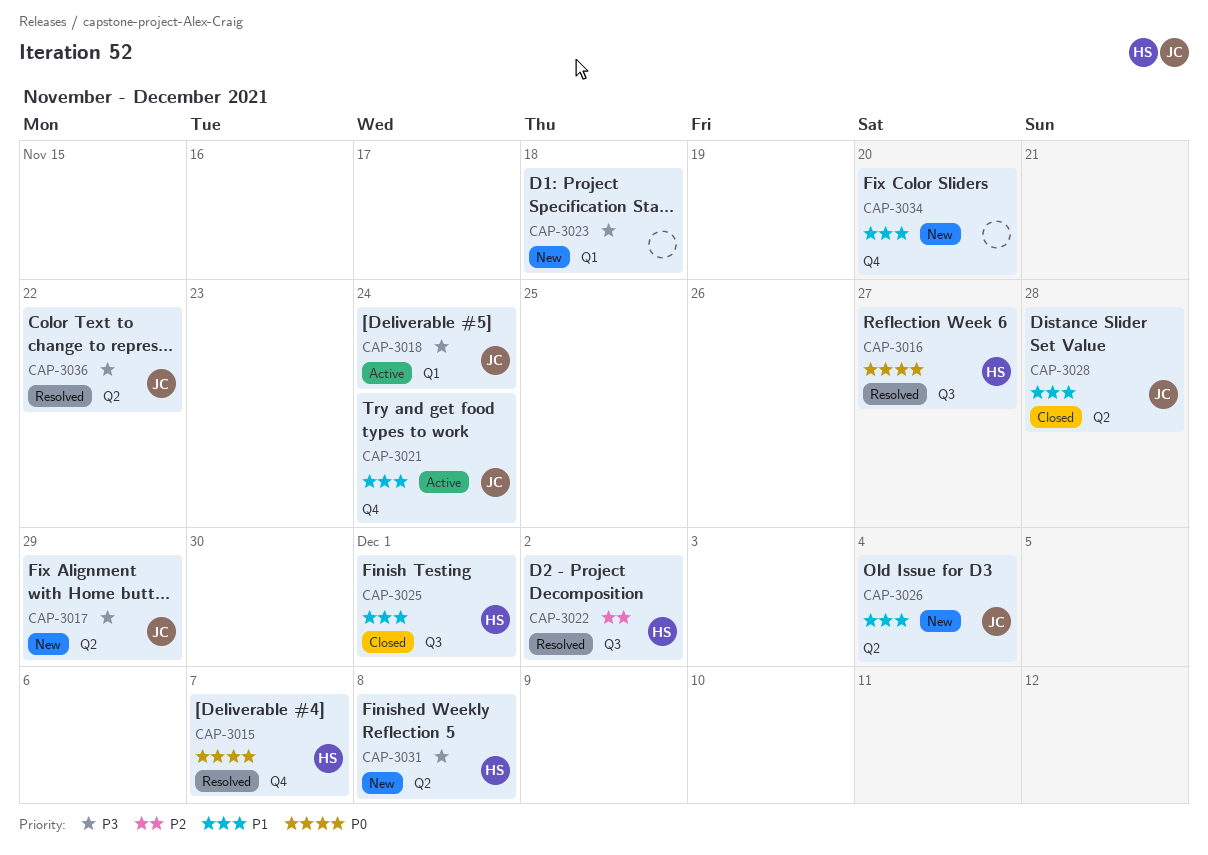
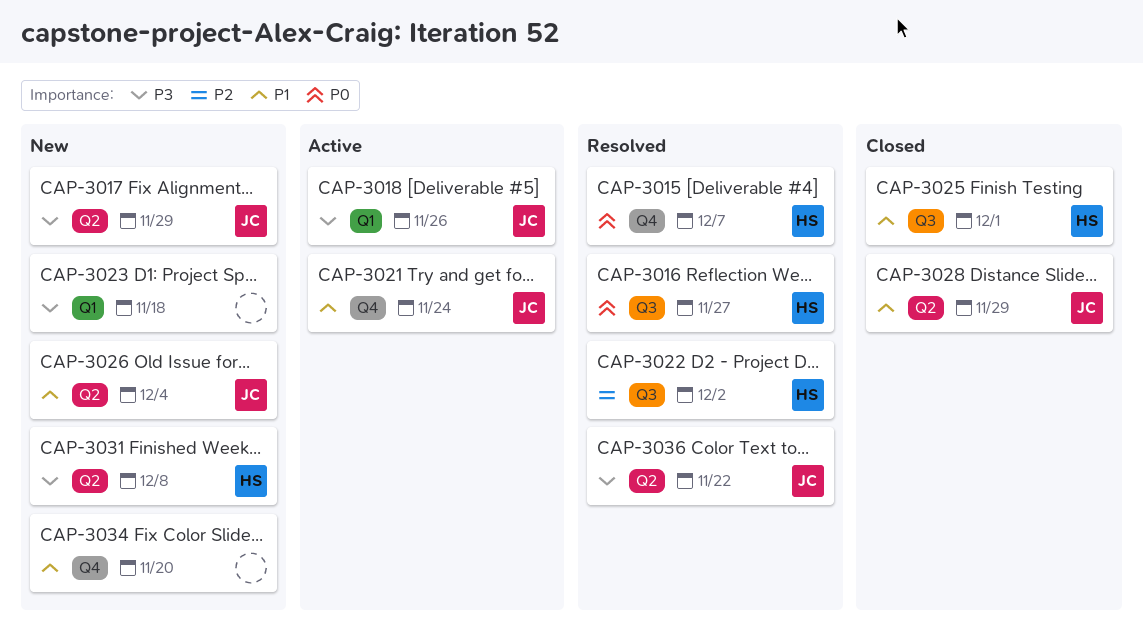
CAP-3018, due: Nov 24 -> Nov 26
CAP-3028, due: Nov 28 -> Nov 29

